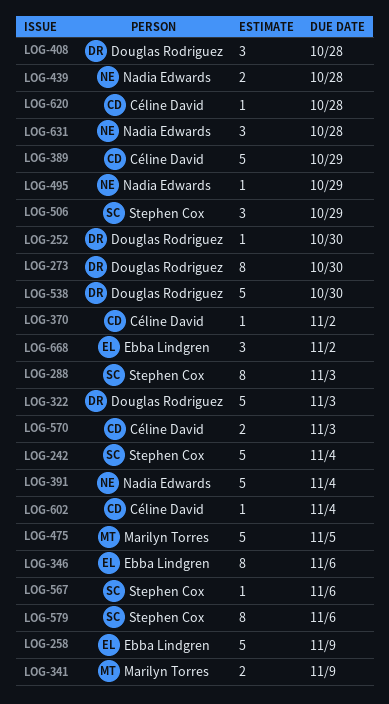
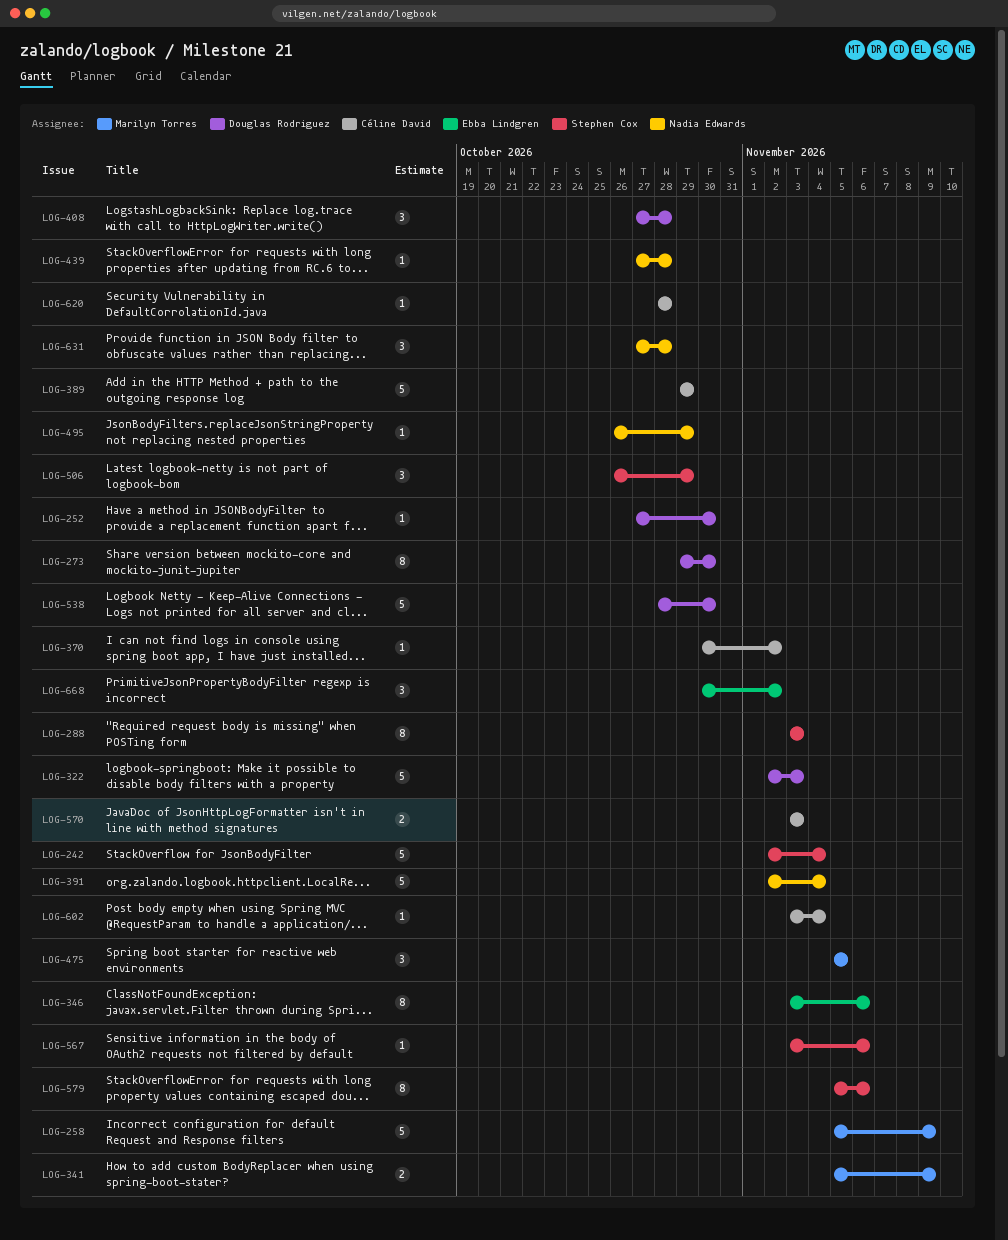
LOG-258, owner: Ebba Lindgren -> Marilyn Torres
LOG-439, estimate: 2 -> 1
LOG-475, estimate: 5 -> 3

